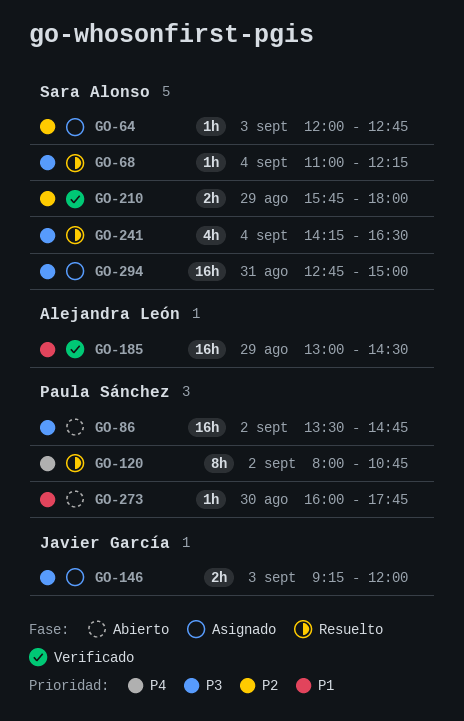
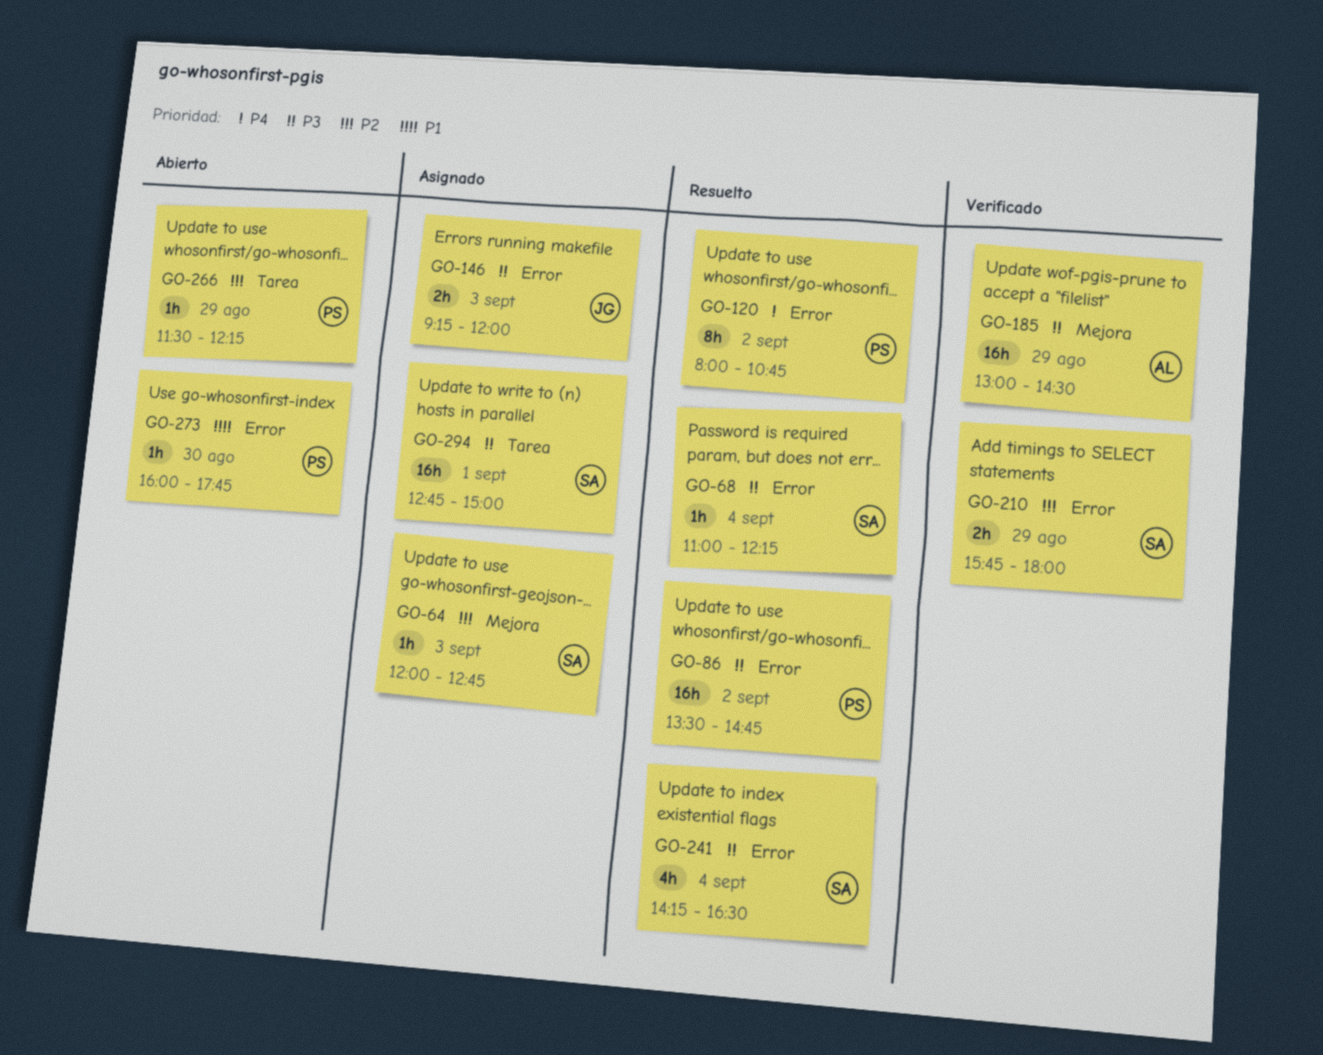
GO-86, status: Abierto -> Resuelto
GO-185, priority: P1 -> P3
GO-266: none -> present
GO-294, day: Aug 31 -> Sep 1

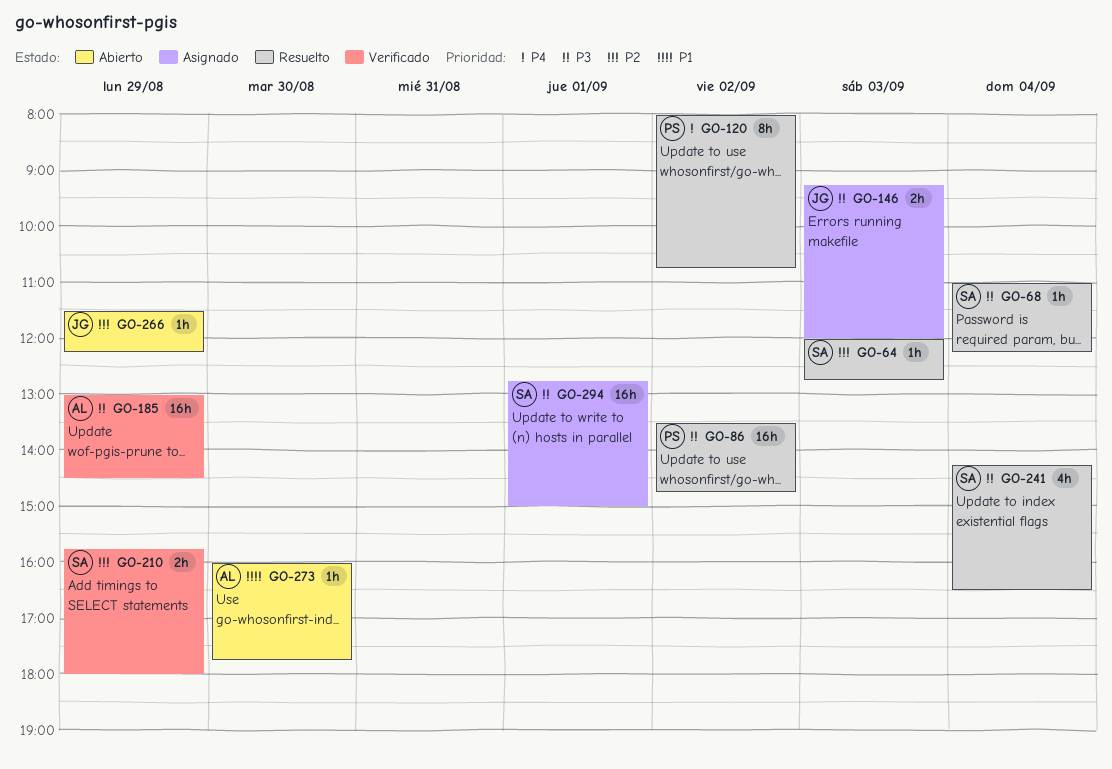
GO-64, status: Asignado -> Resuelto
GO-266, owner: PS -> JG
GO-273, owner: PS -> AL

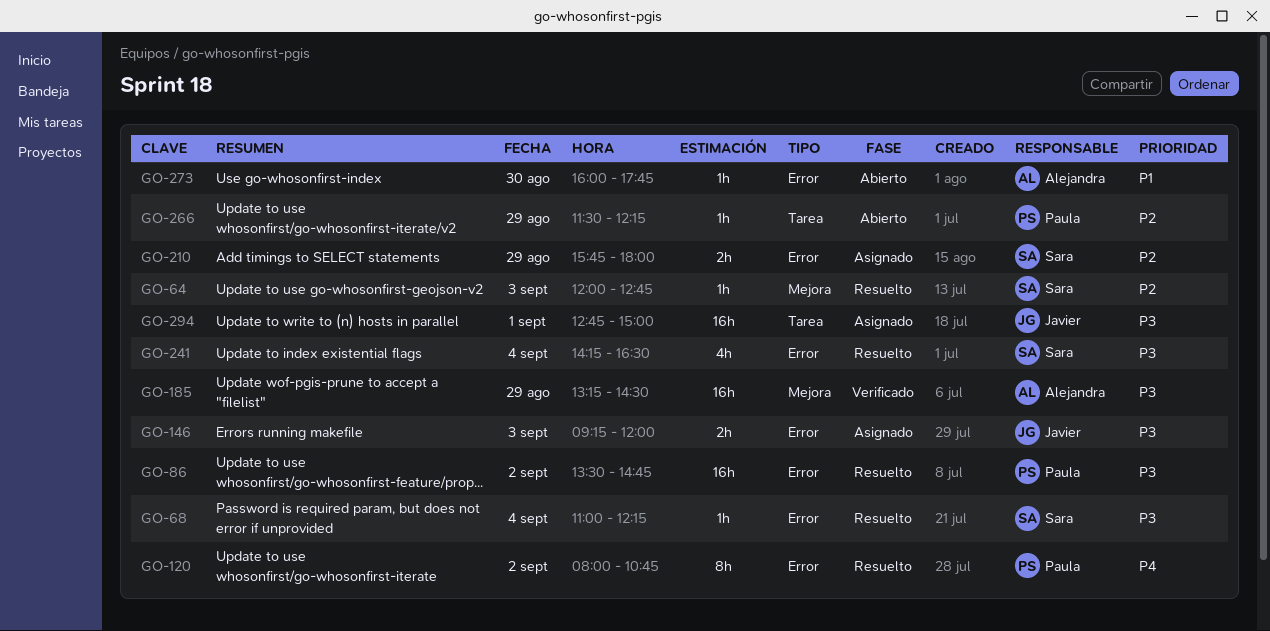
GO-185, begins: 13:00 -> 13:15
GO-210, status: Verificado -> Asignado
GO-266, owner: Javier -> Paula
GO-294, owner: Sara -> Javier

